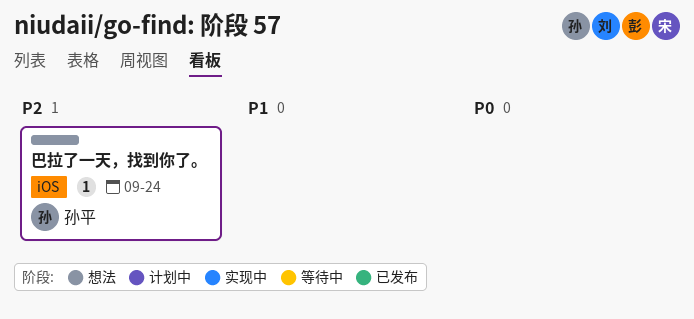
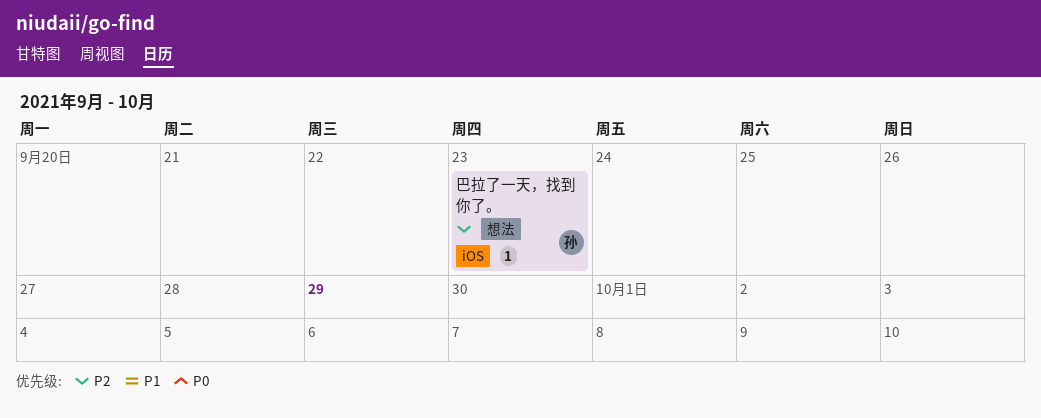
巴拉了一天，找到你了。, due: Sep 24 -> Sep 23

